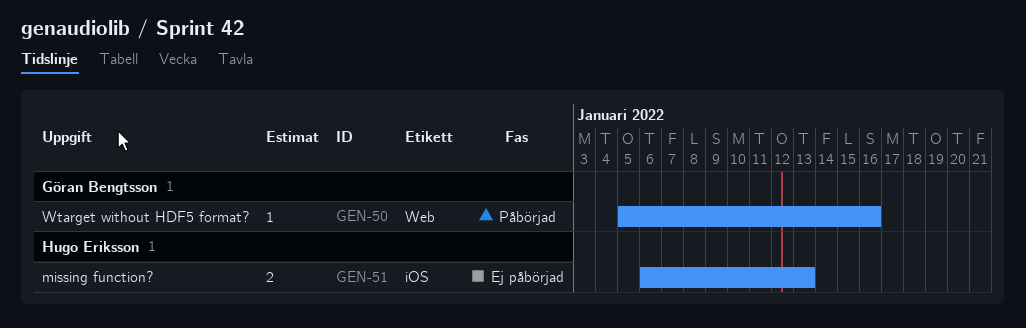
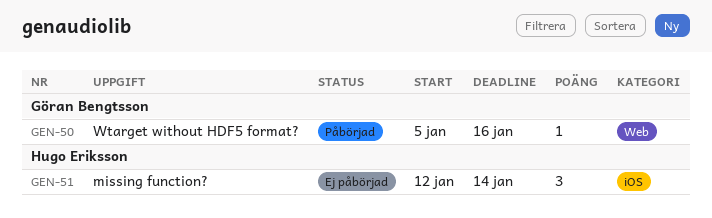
GEN-51, estimate: 2 -> 3
GEN-51, start: Jan 6 -> Jan 12
GEN-51, due: Jan 13 -> Jan 14

